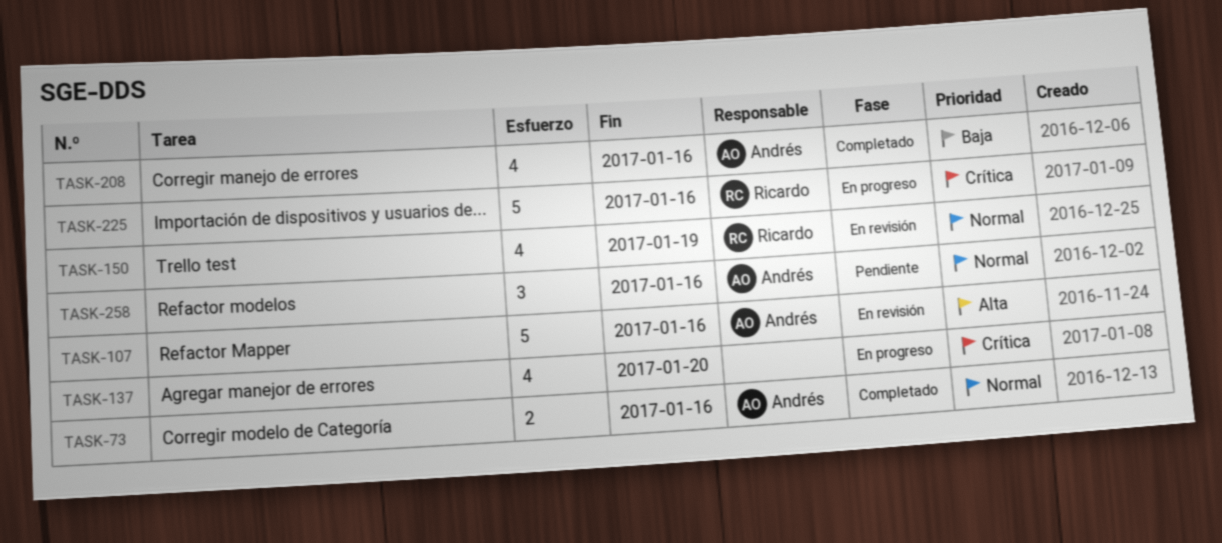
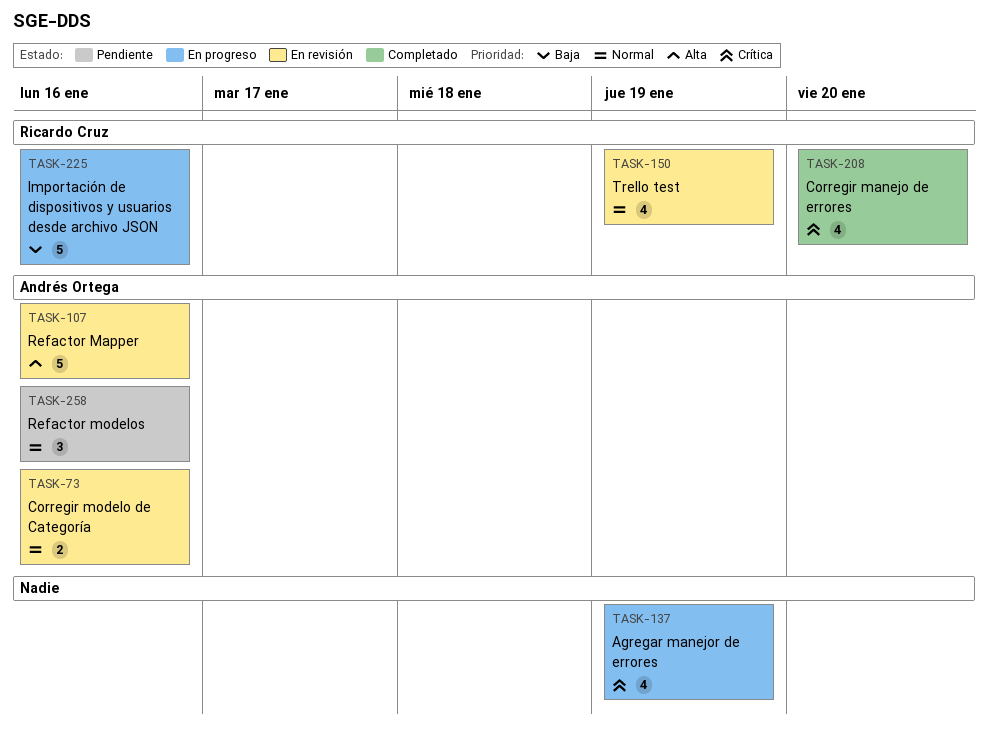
TASK-73, status: Completado -> En revisión
TASK-137, due: Jan 20 -> Jan 19
TASK-208, owner: Andrés Ortega -> Ricardo Cruz
TASK-208, priority: Baja -> Crítica
TASK-208, due: Jan 16 -> Jan 20
TASK-225, priority: Crítica -> Baja

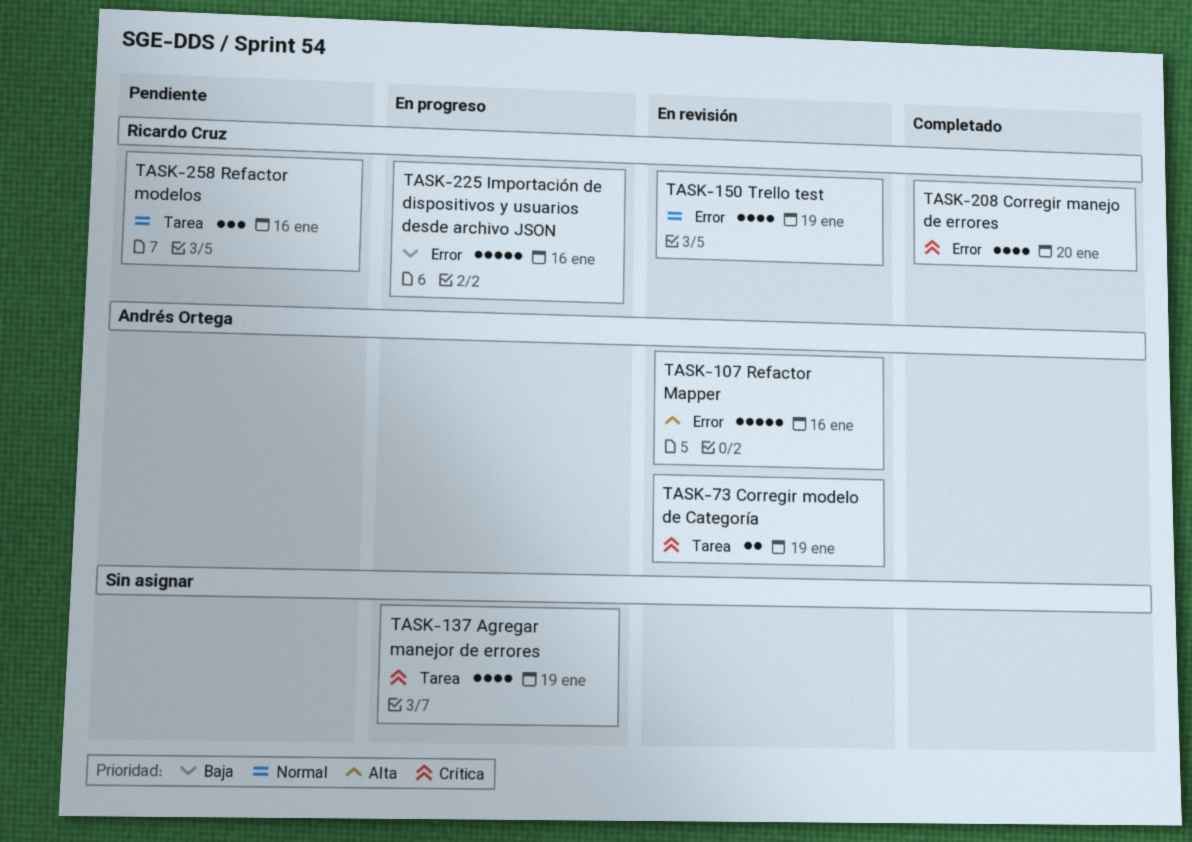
TASK-73, priority: Normal -> Crítica
TASK-73, due: Jan 16 -> Jan 19
TASK-258, owner: Andrés Ortega -> Ricardo Cruz

